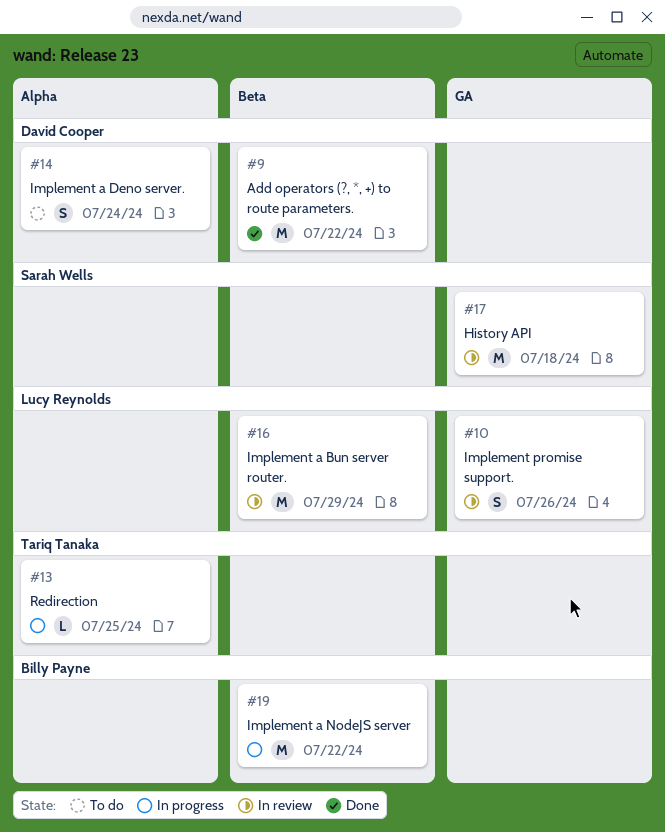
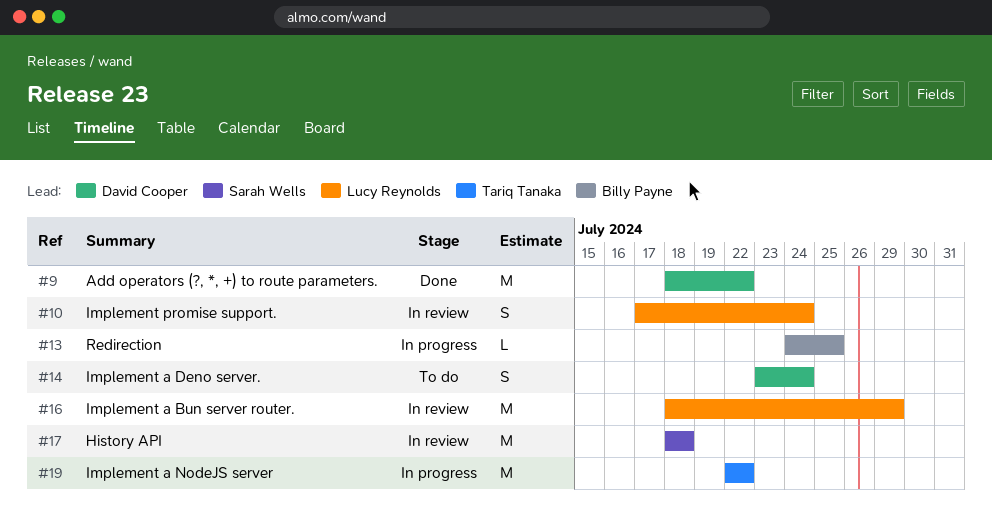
#10, due: Jul 26 -> Jul 24
#13, owner: Tariq Tanaka -> Billy Payne
#19, owner: Billy Payne -> Tariq Tanaka

